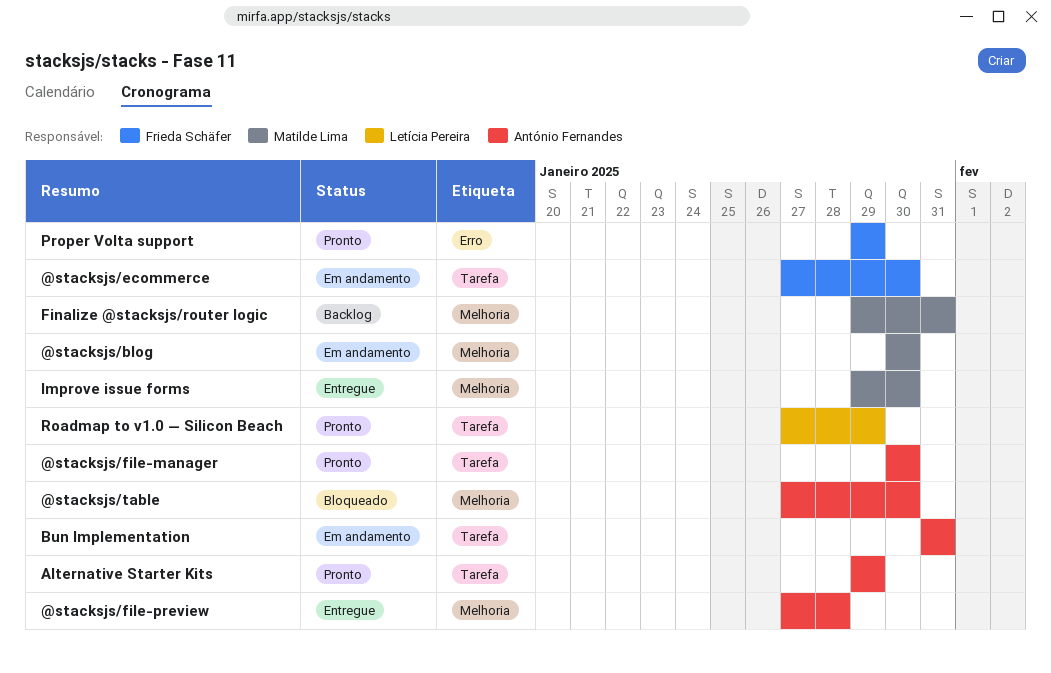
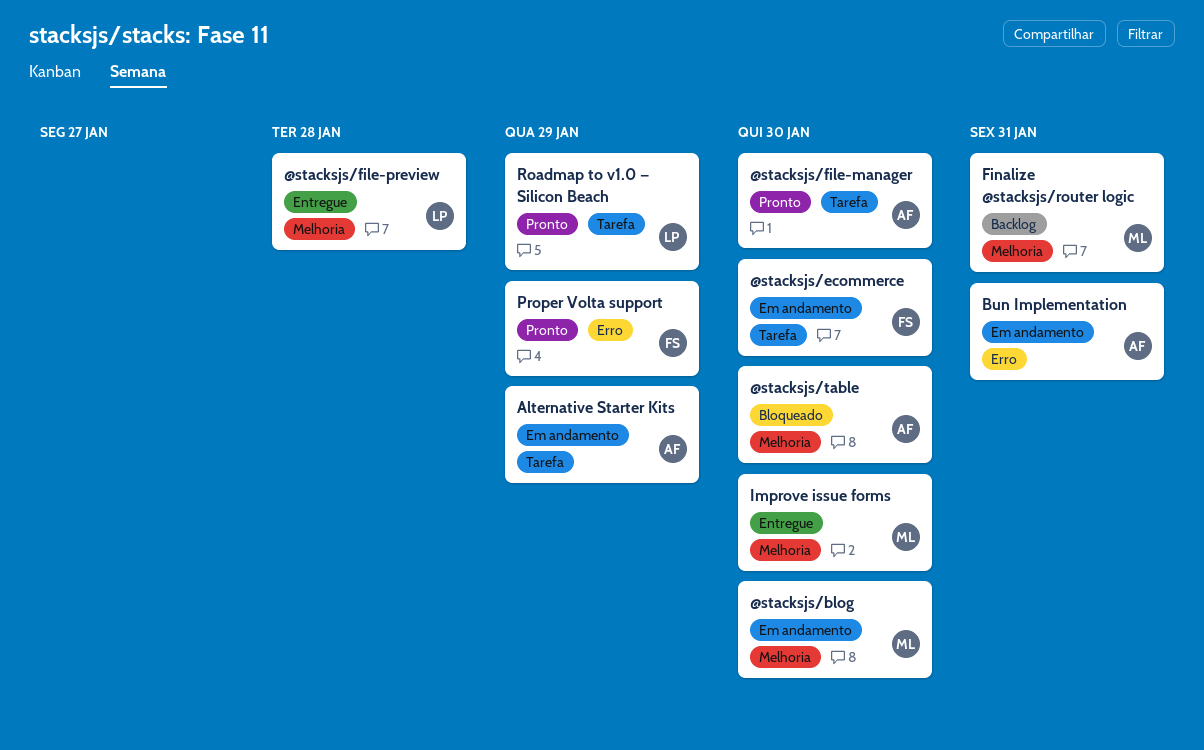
@stacksjs/file-preview, owner: António Fernandes -> Letícia Pereira
Alternative Starter Kits, status: Pronto -> Em andamento
Bun Implementation, label: Tarefa -> Erro

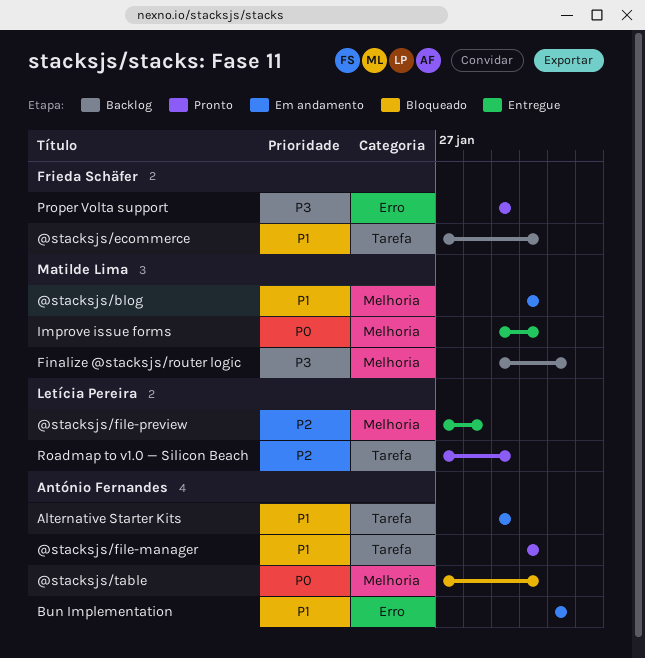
@stacksjs/ecommerce, status: Em andamento -> Backlog

